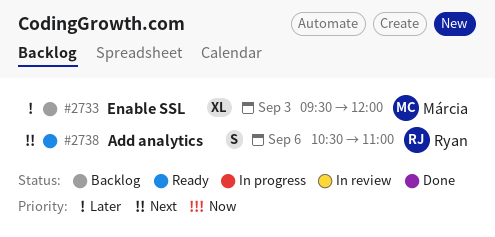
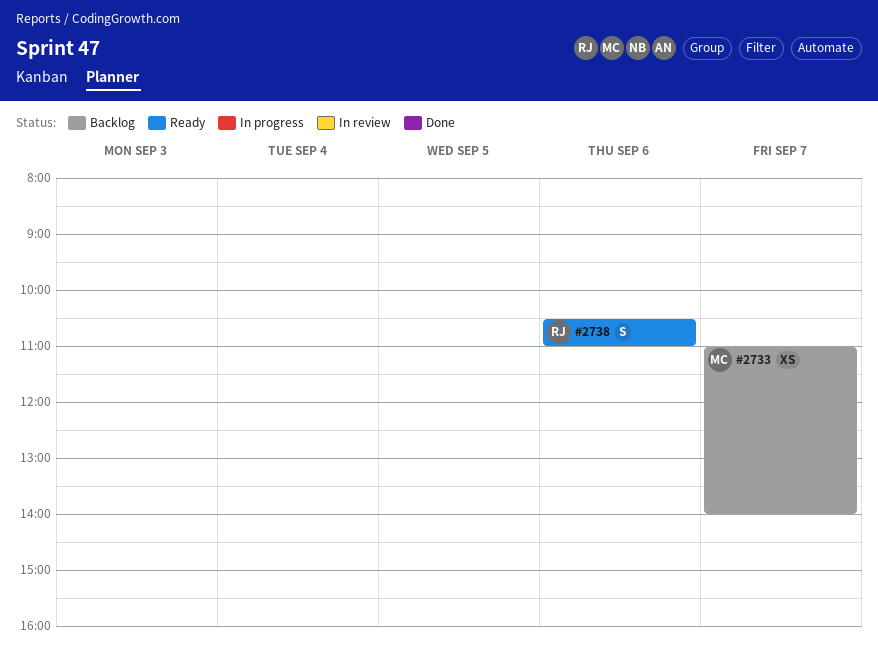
#2733, estimate: XL -> XS
#2733, day: Sep 3 -> Sep 7
#2733, begins: 09:30 -> 11:00
#2733, ends: 12:00 -> 14:00

